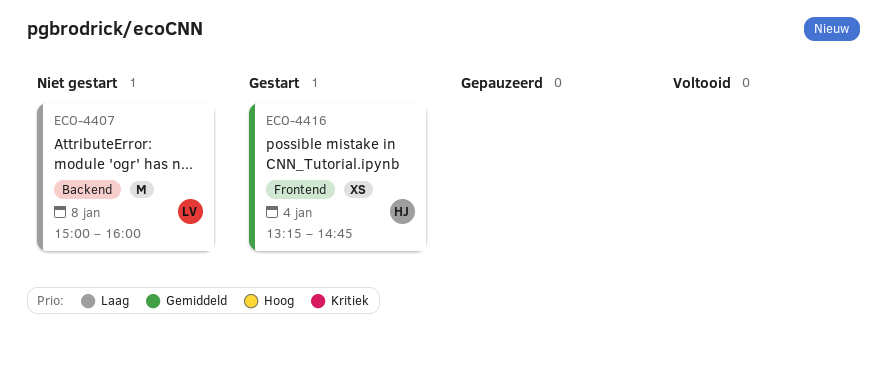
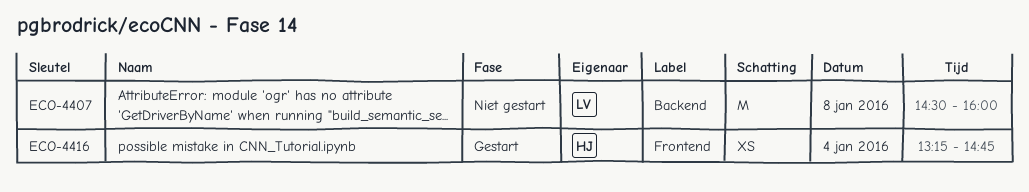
ECO-4407, begins: 15:00 -> 14:30

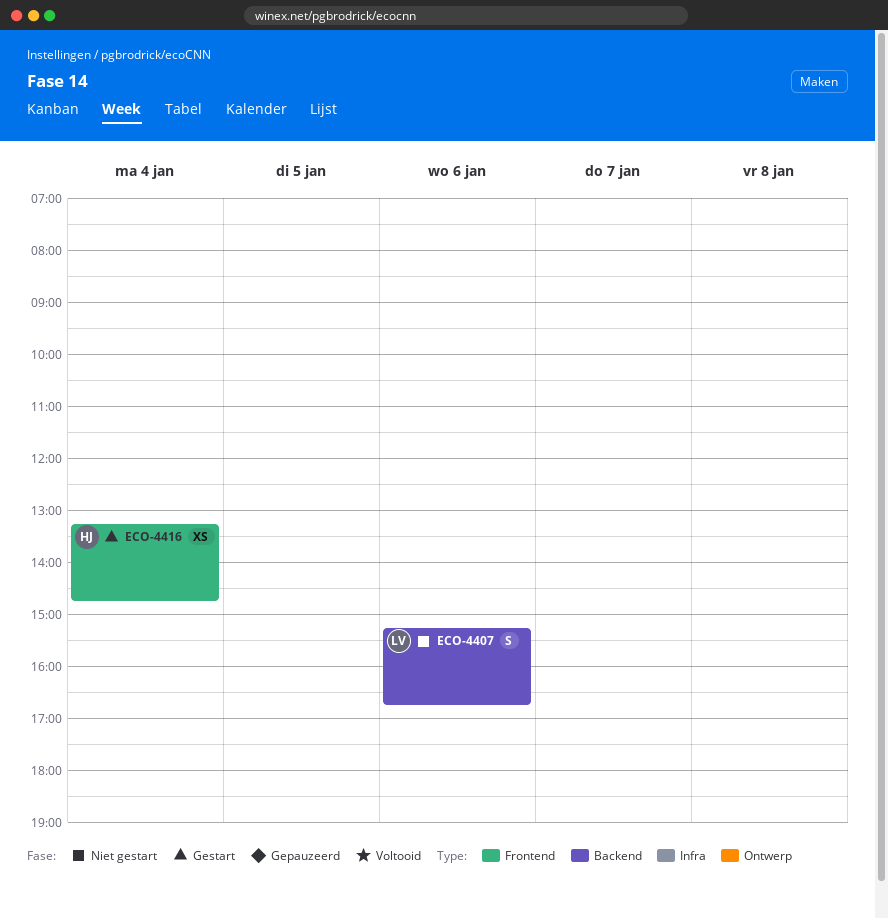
ECO-4407, estimate: M -> S
ECO-4407, day: Jan 8 -> Jan 6
ECO-4407, begins: 14:30 -> 15:15
ECO-4407, ends: 16:00 -> 16:45

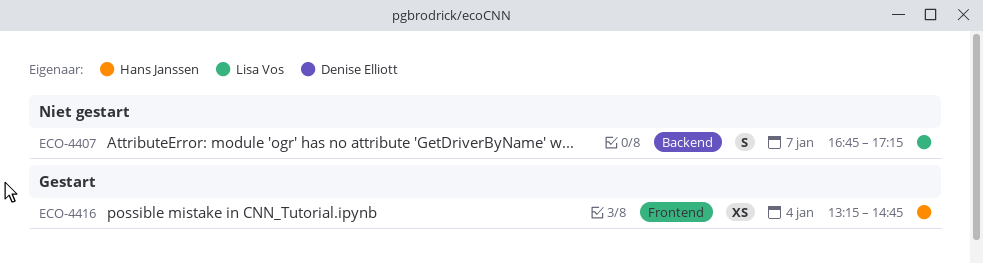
ECO-4407, day: Jan 6 -> Jan 7
ECO-4407, begins: 15:15 -> 16:45
ECO-4407, ends: 16:45 -> 17:15

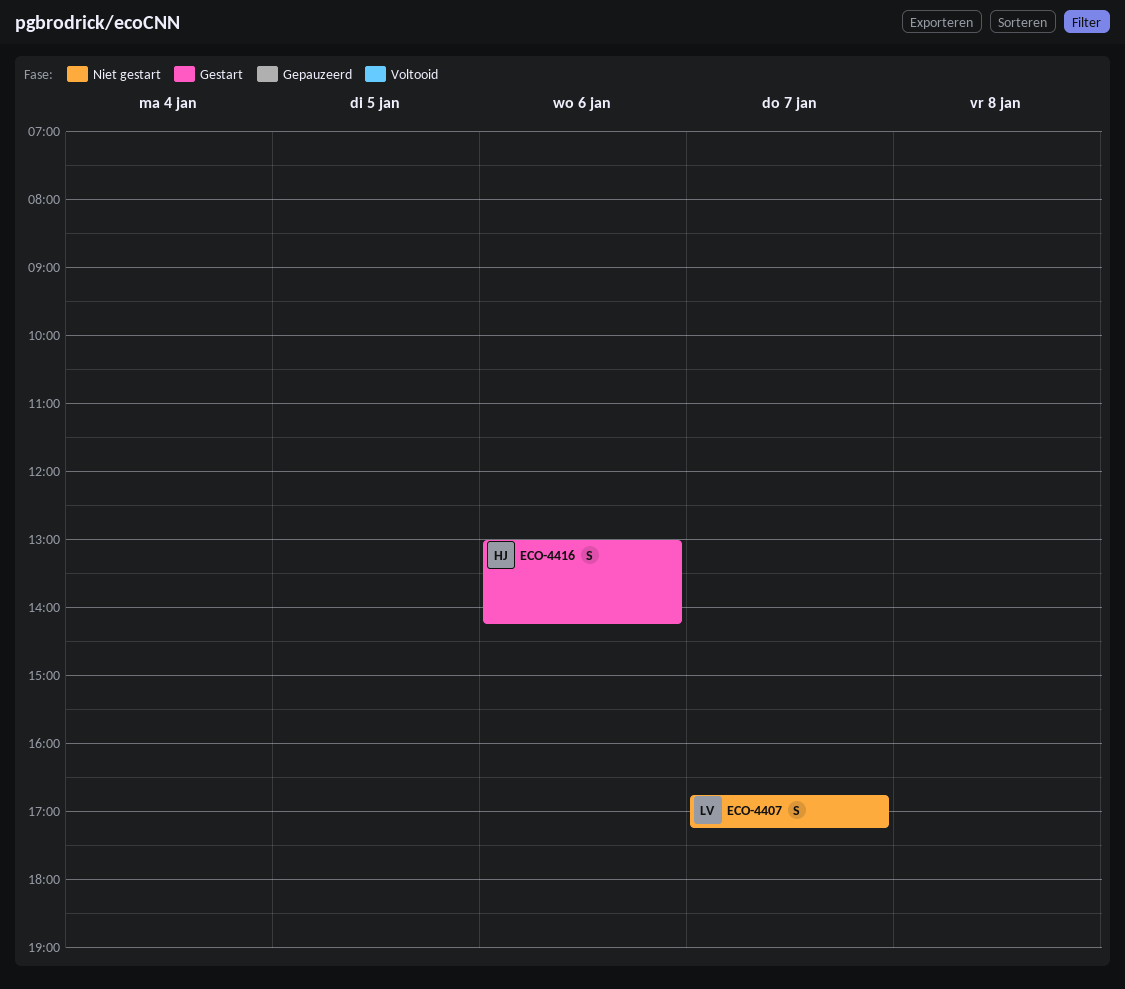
ECO-4416, estimate: XS -> S
ECO-4416, day: Jan 4 -> Jan 6
ECO-4416, begins: 13:15 -> 13:00
ECO-4416, ends: 14:45 -> 14:15

